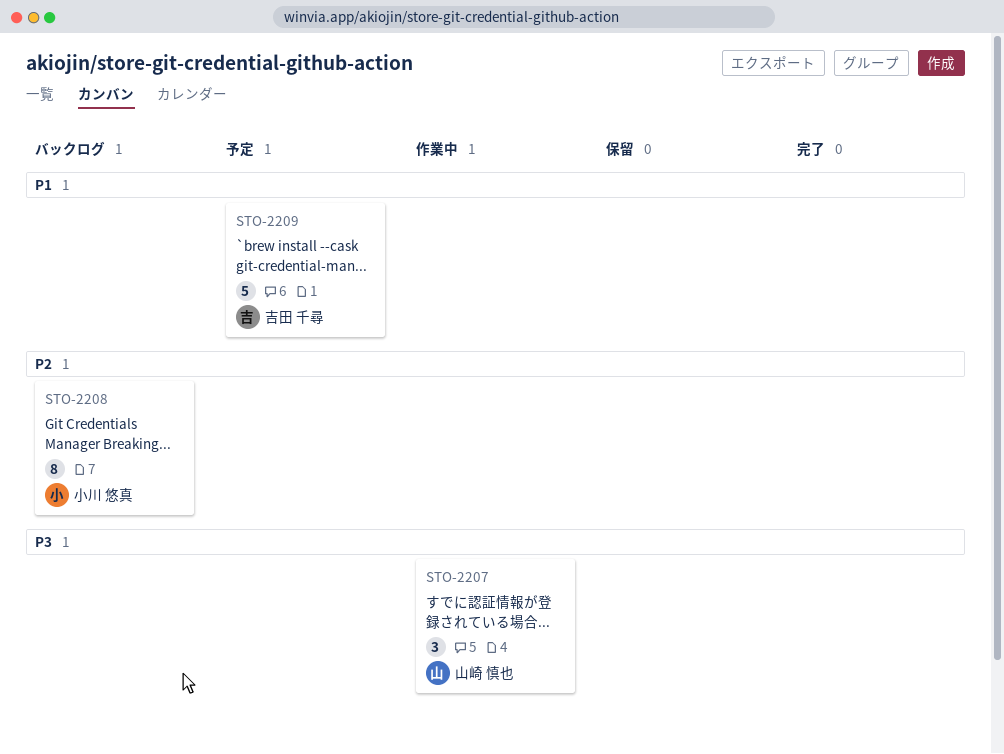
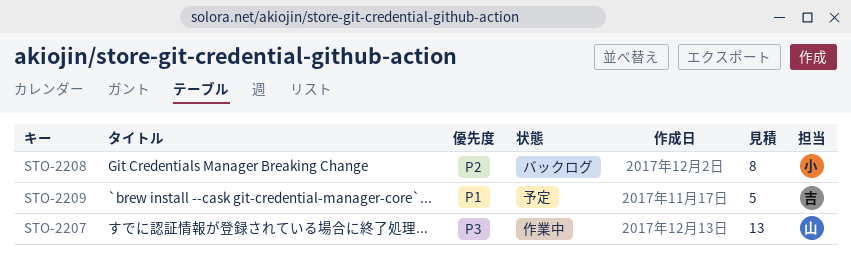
STO-2207, estimate: 3 -> 13

